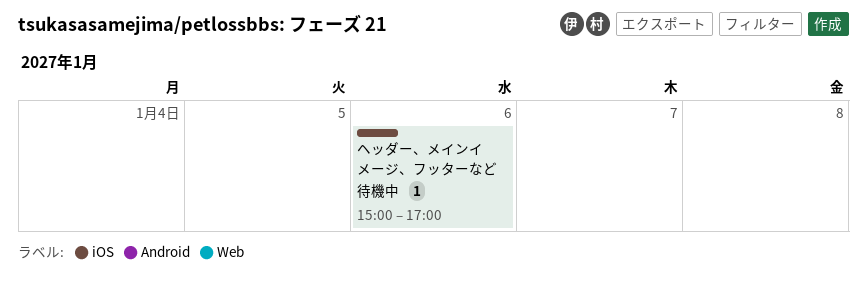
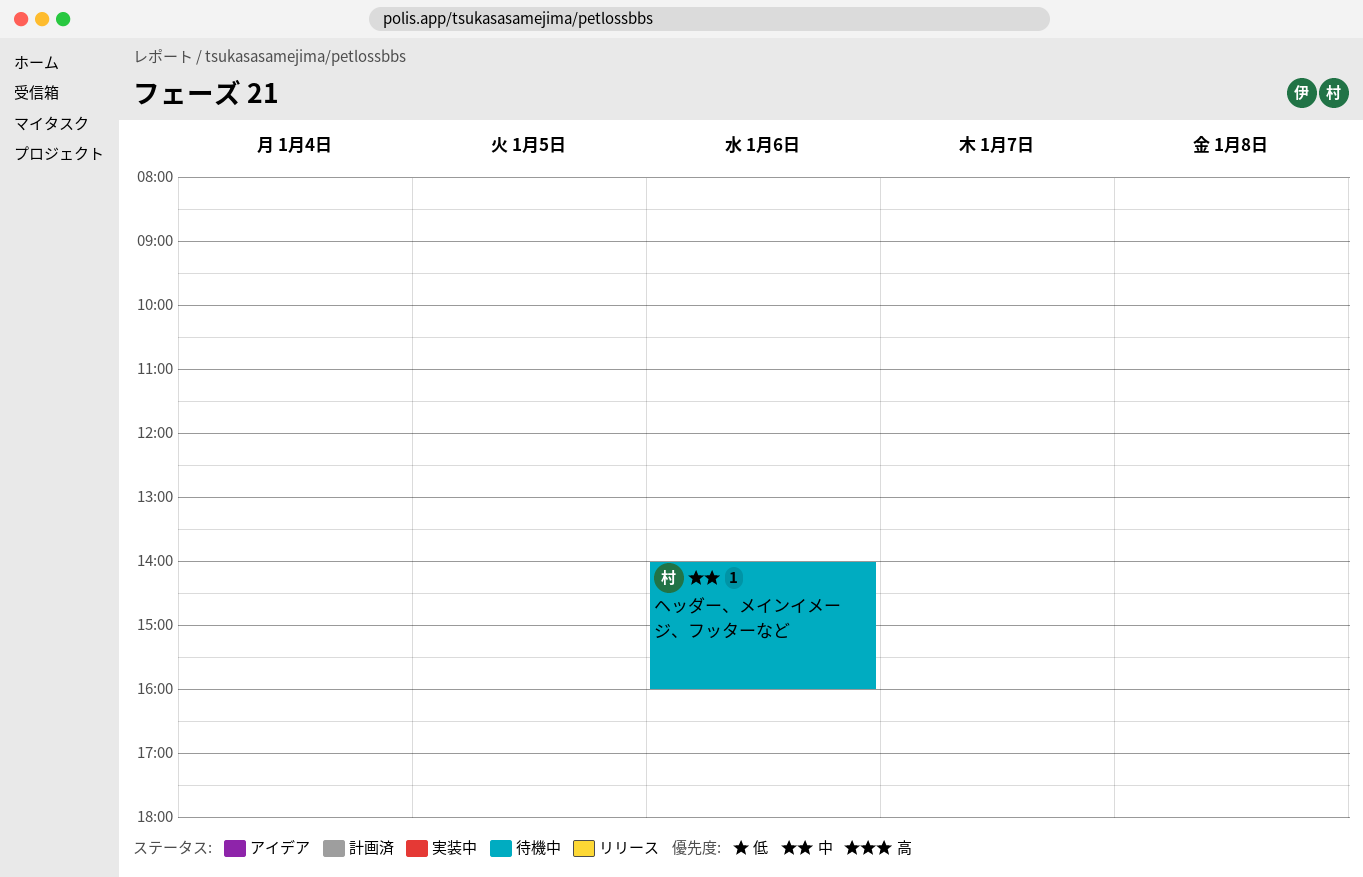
ヘッダー、メインイメージ、フッターなど, begins: 15:00 -> 14:00
ヘッダー、メインイメージ、フッターなど, ends: 17:00 -> 16:00

